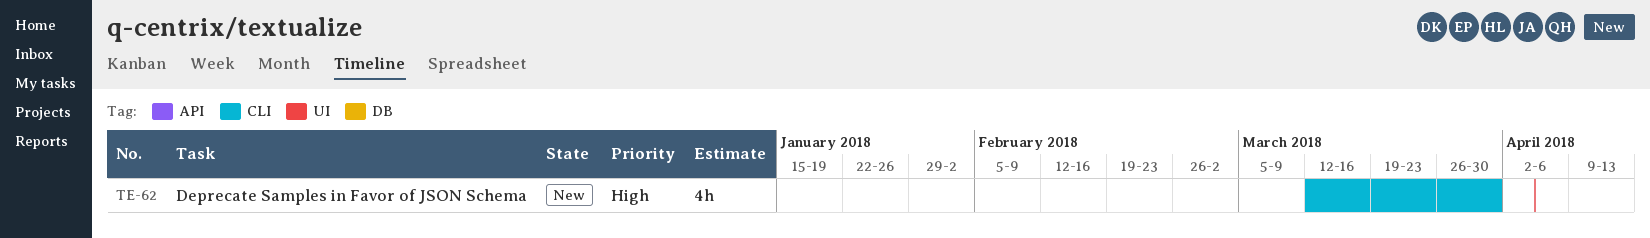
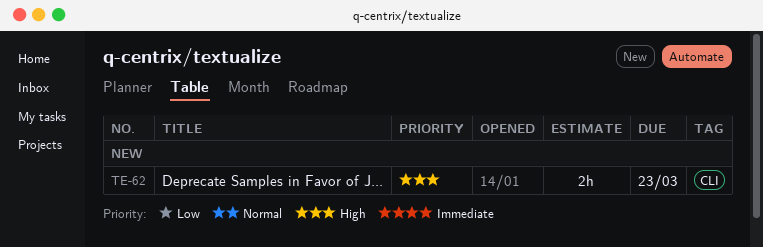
TE-62, estimate: 4h -> 2h
TE-62, due: Mar 30 -> Mar 23

